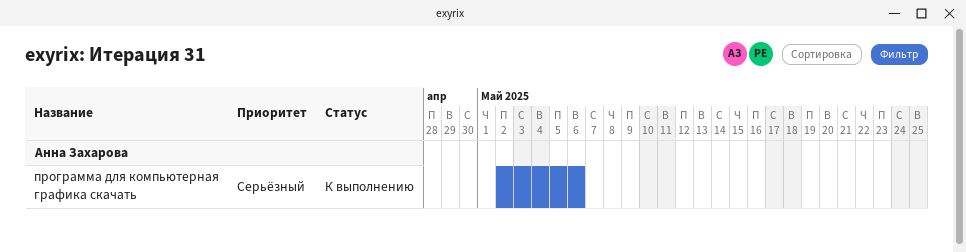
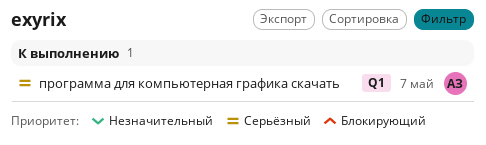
программа для компьютерная графика скачать, due: May 6 -> May 7

